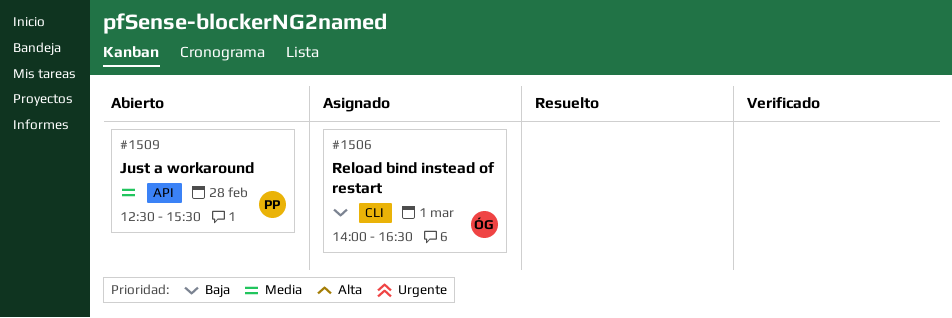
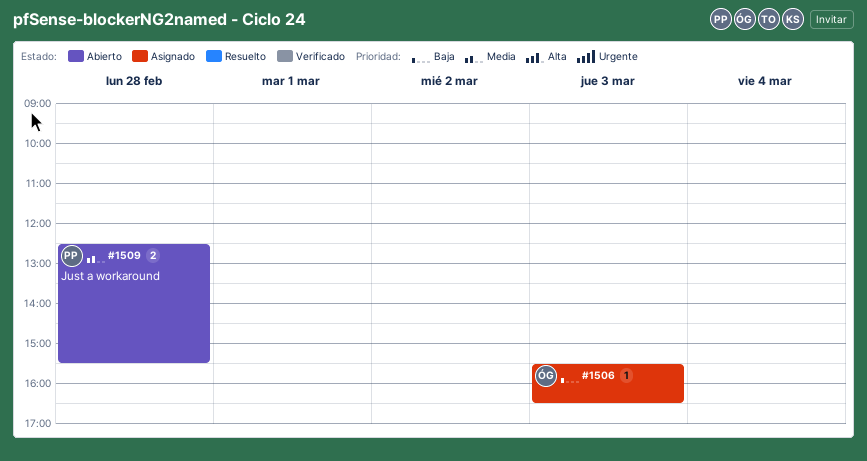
#1506, day: Mar 1 -> Mar 3
#1506, begins: 14:00 -> 15:30

